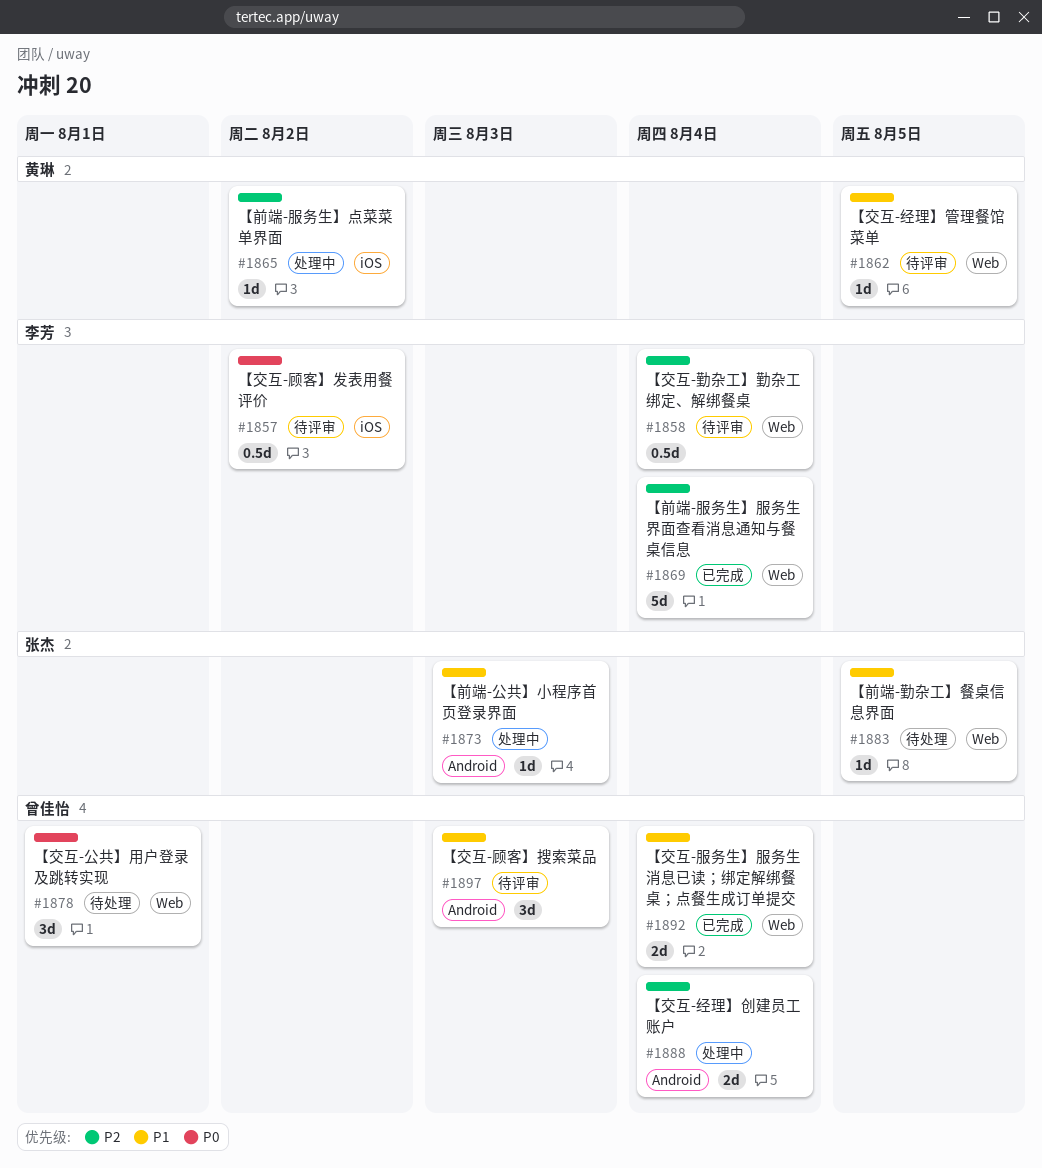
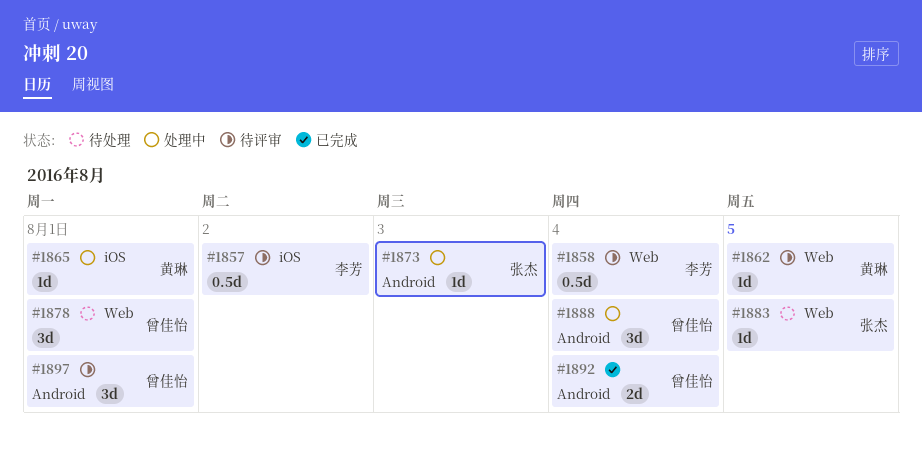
#1865, due: Aug 2 -> Aug 1
#1869: present -> none
#1888, estimate: 2d -> 3d
#1892, label: Web -> Android
#1897, due: Aug 3 -> Aug 1

